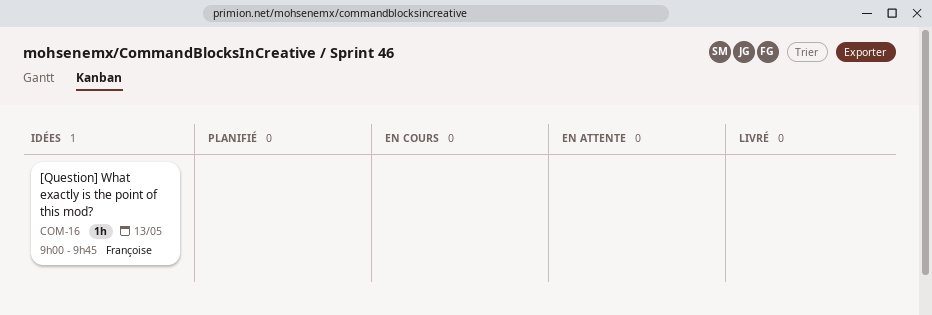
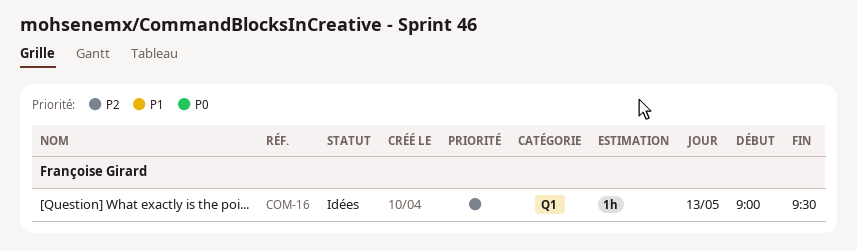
COM-16, ends: 09:45 -> 09:30

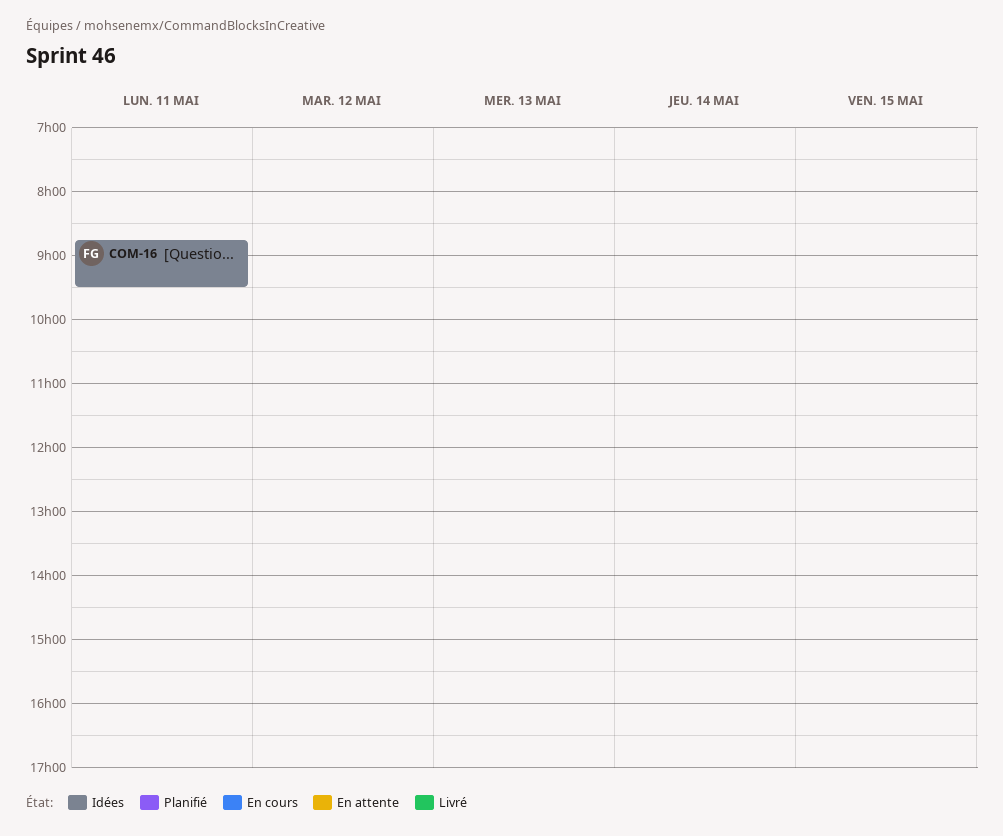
COM-16, day: May 13 -> May 11
COM-16, begins: 09:00 -> 08:45

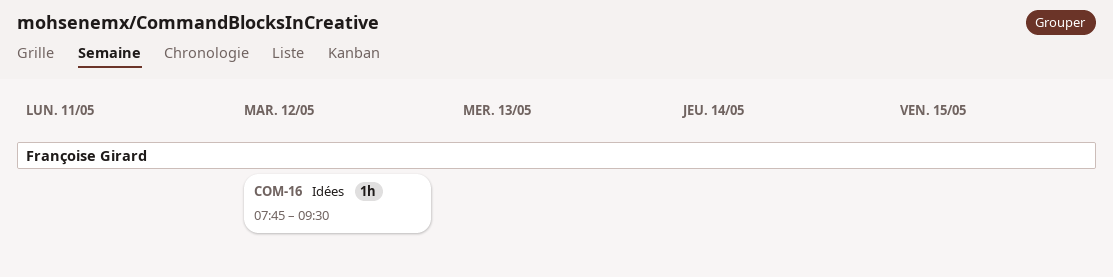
COM-16, day: May 11 -> May 12
COM-16, begins: 08:45 -> 07:45

